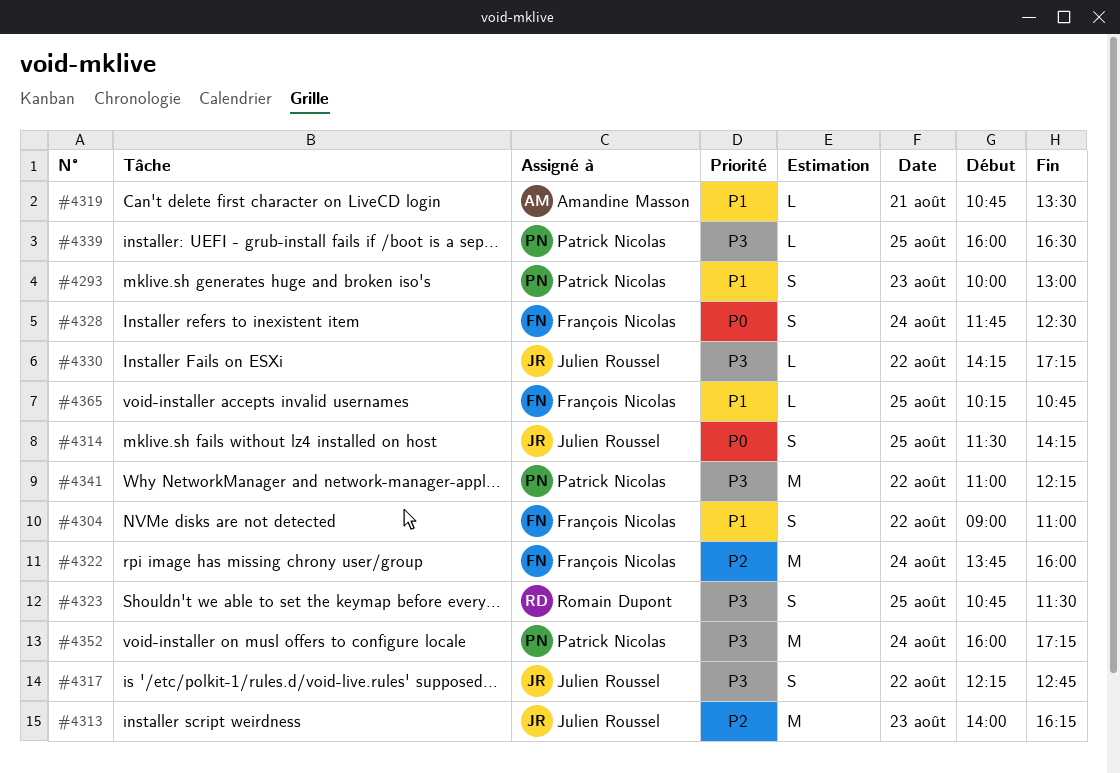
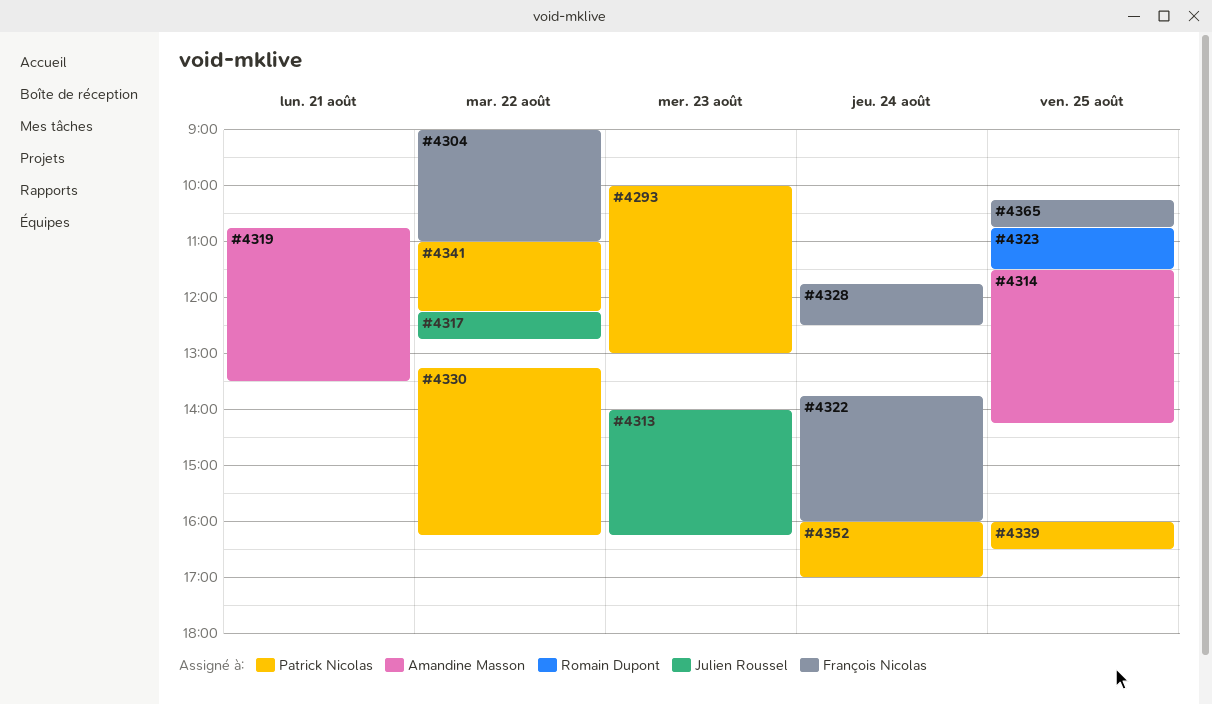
#4314, owner: Julien Roussel -> Amandine Masson
#4330, owner: Julien Roussel -> Patrick Nicolas
#4330, begins: 14:15 -> 13:15
#4330, ends: 17:15 -> 16:15
#4352, ends: 17:15 -> 17:00

